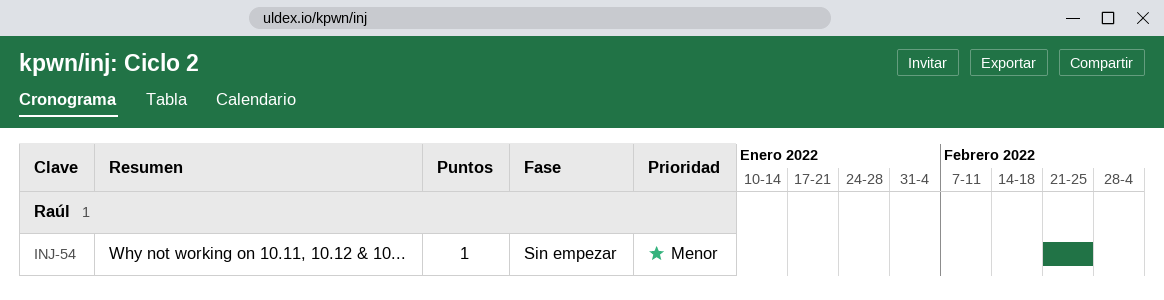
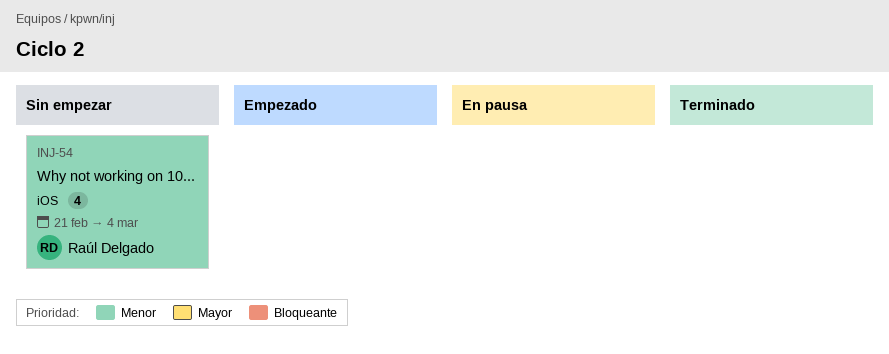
INJ-54, estimate: 1 -> 4
INJ-54, due: Feb 25 -> Mar 4

